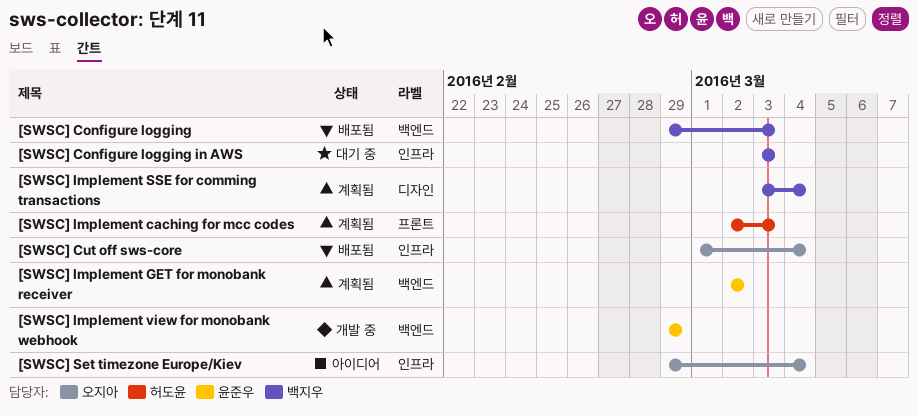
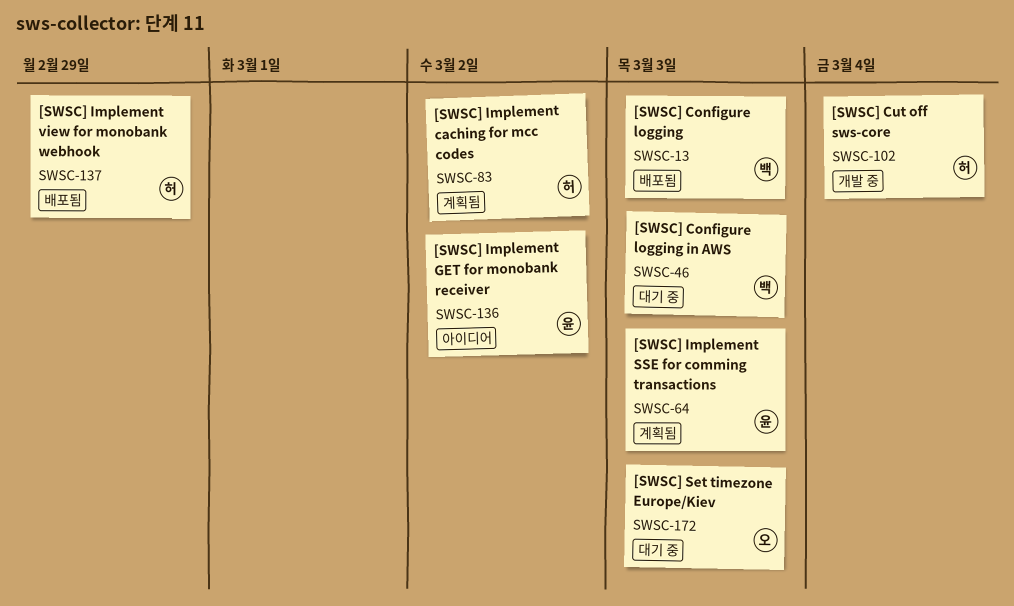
[SWSC] Cut off sws-core, status: 배포됨 -> 개발 중
[SWSC] Cut off sws-core, owner: 오지아 -> 허도윤
[SWSC] Implement caching for mcc codes, due: Mar 3 -> Mar 2
[SWSC] Implement GET for monobank receiver, status: 계획됨 -> 아이디어
[SWSC] Implement SSE for comming transactions, owner: 백지우 -> 윤준우
[SWSC] Implement SSE for comming transactions, due: Mar 4 -> Mar 3
[SWSC] Implement view for monobank webhook, status: 개발 중 -> 배포됨
[SWSC] Implement view for monobank webhook, owner: 윤준우 -> 허도윤
[SWSC] Set timezone Europe/Kiev, status: 아이디어 -> 대기 중
[SWSC] Set timezone Europe/Kiev, due: Mar 4 -> Mar 3

